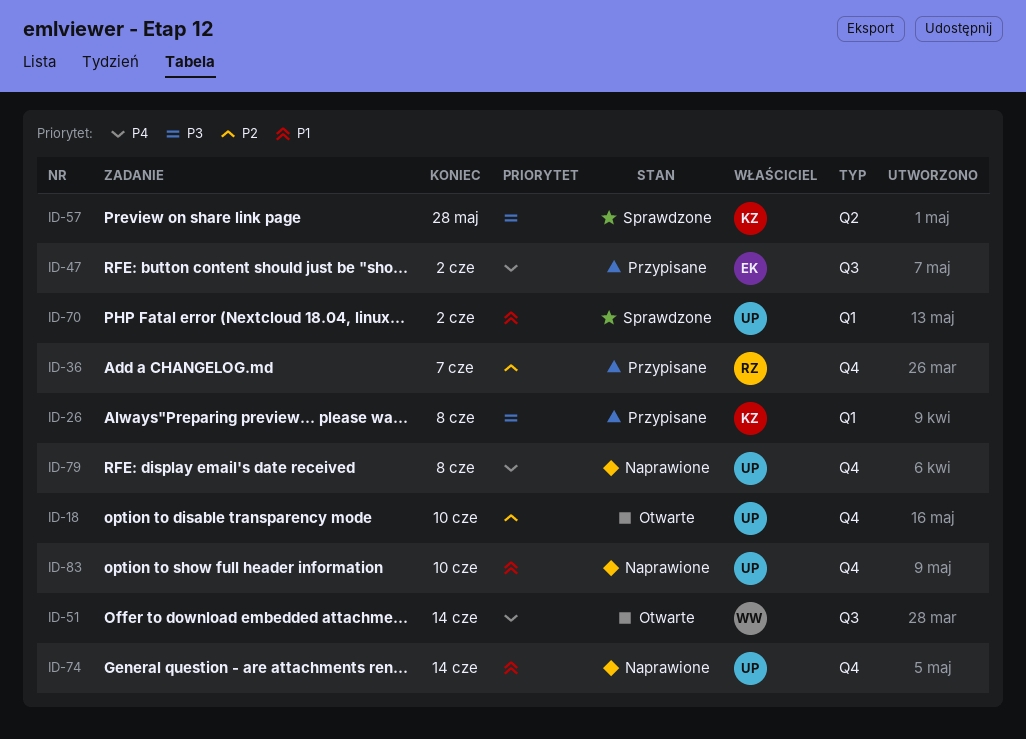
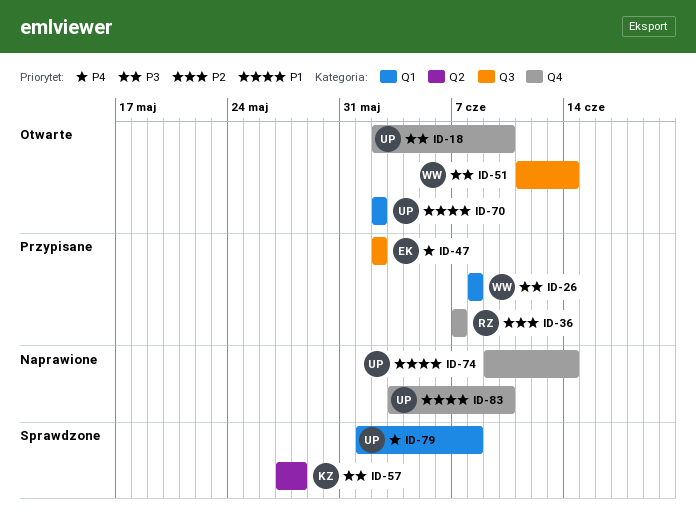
ID-18, priority: P2 -> P3
ID-26, owner: KZ -> WW
ID-51, priority: P4 -> P3
ID-70, status: Sprawdzone -> Otwarte
ID-79, status: Naprawione -> Sprawdzone
ID-79, label: Q4 -> Q1

